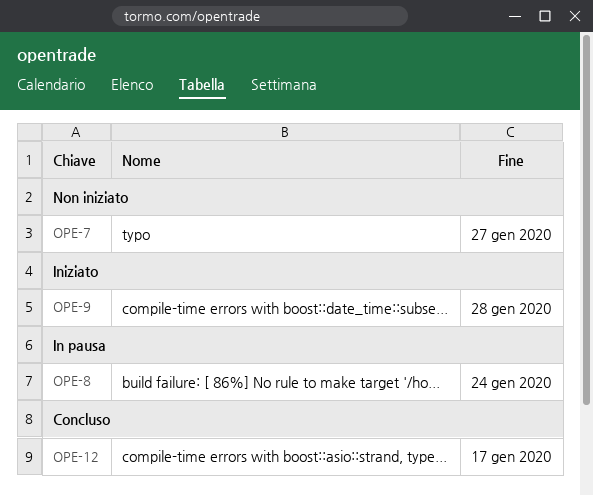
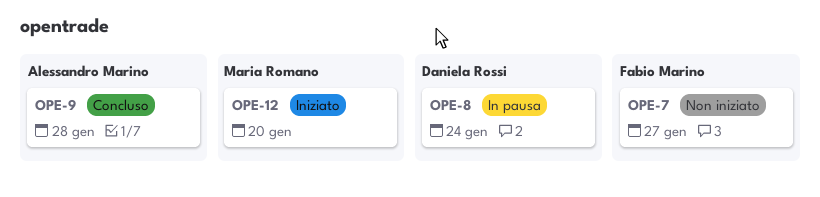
OPE-9, status: Iniziato -> Concluso
OPE-12, status: Concluso -> Iniziato
OPE-12, due: Jan 17 -> Jan 20

